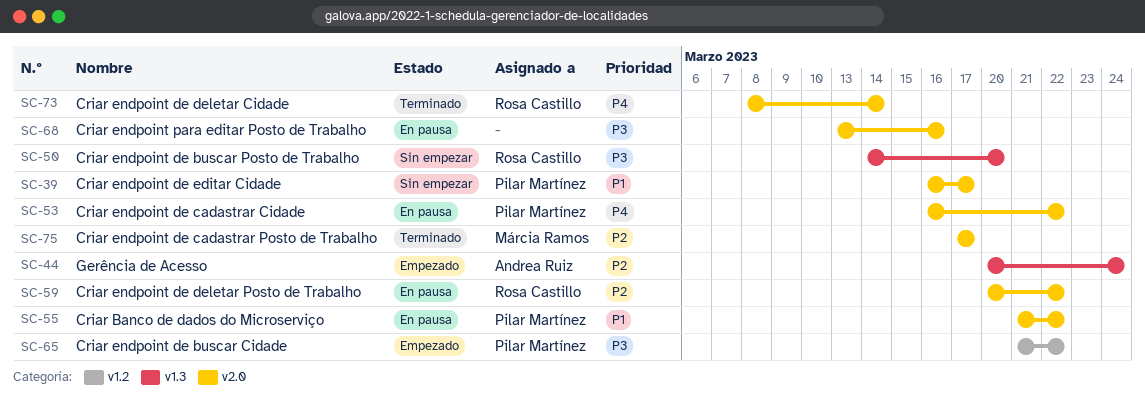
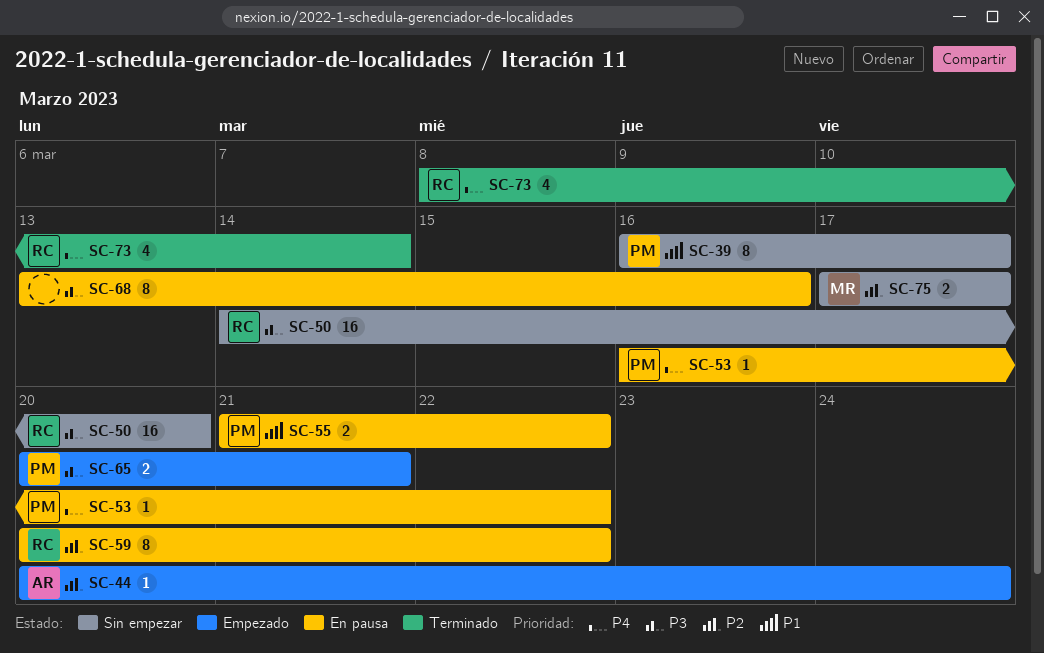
SC-65, start: Mar 21 -> Mar 20
SC-65, due: Mar 22 -> Mar 21
SC-75, status: Terminado -> Sin empezar

